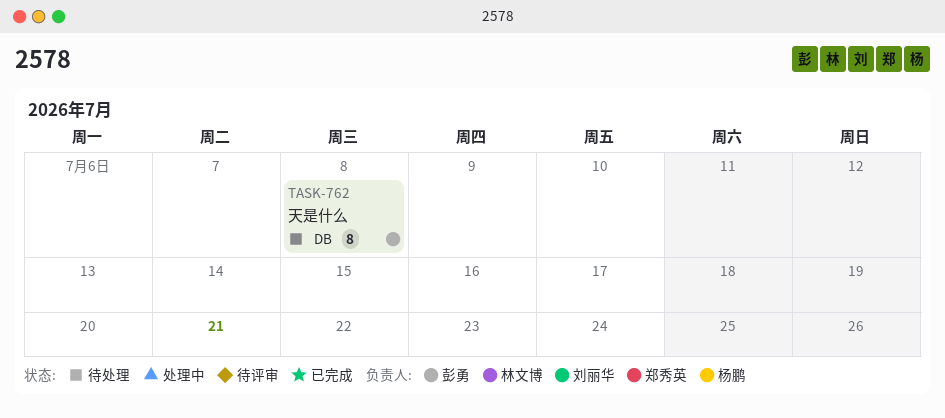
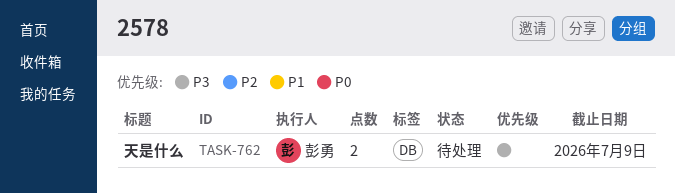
TASK-762, estimate: 8 -> 2
TASK-762, due: Jul 8 -> Jul 9

